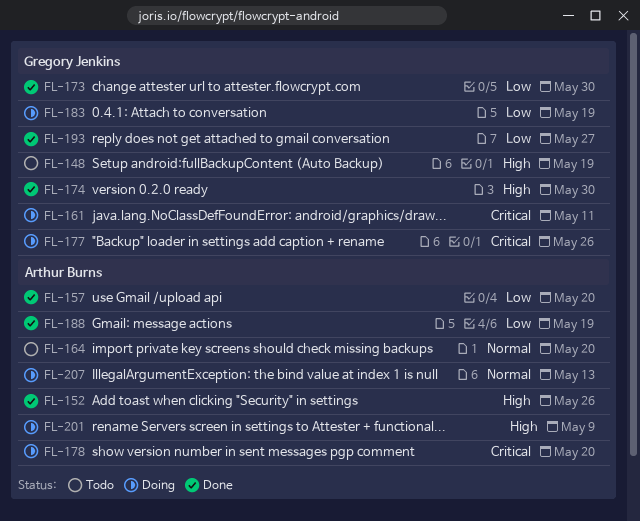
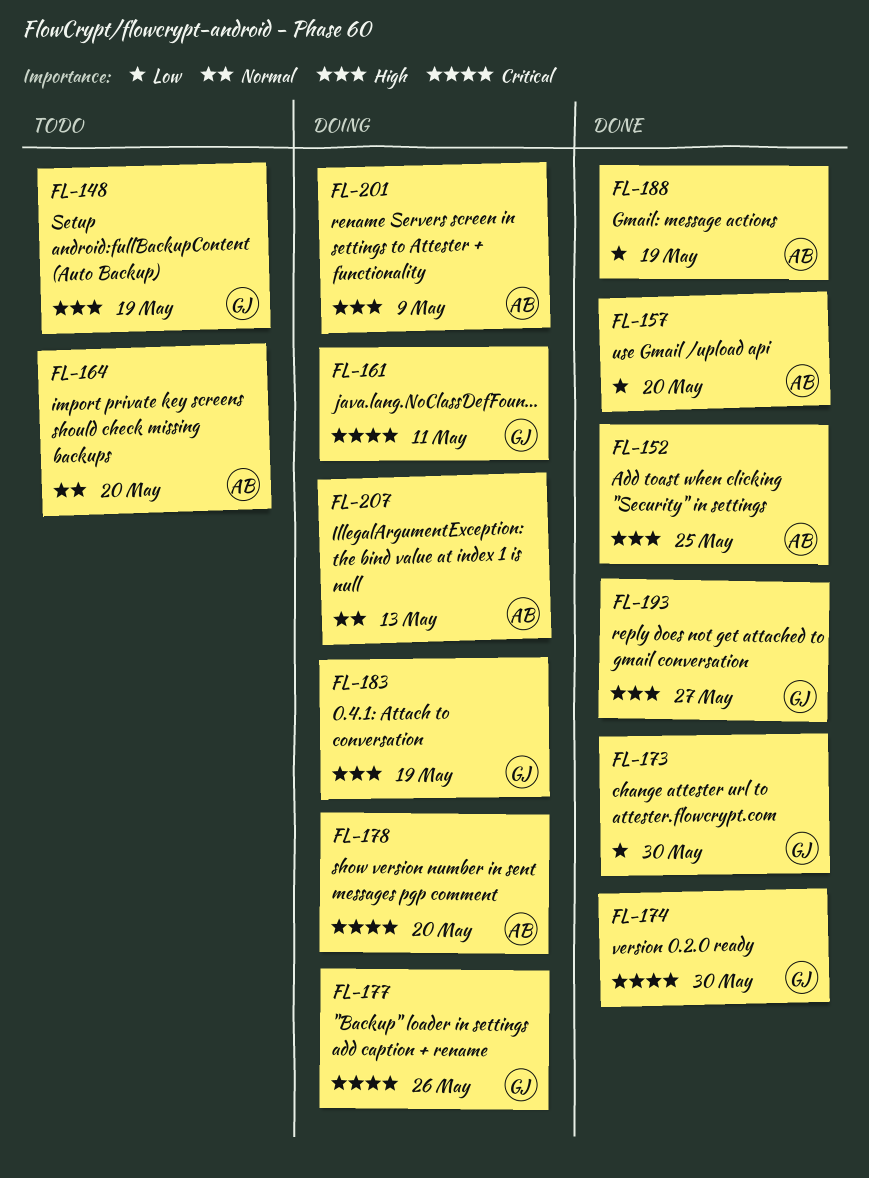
FL-152, due: May 26 -> May 25
FL-174, priority: High -> Critical
FL-183, priority: Low -> High
FL-193, priority: Low -> High

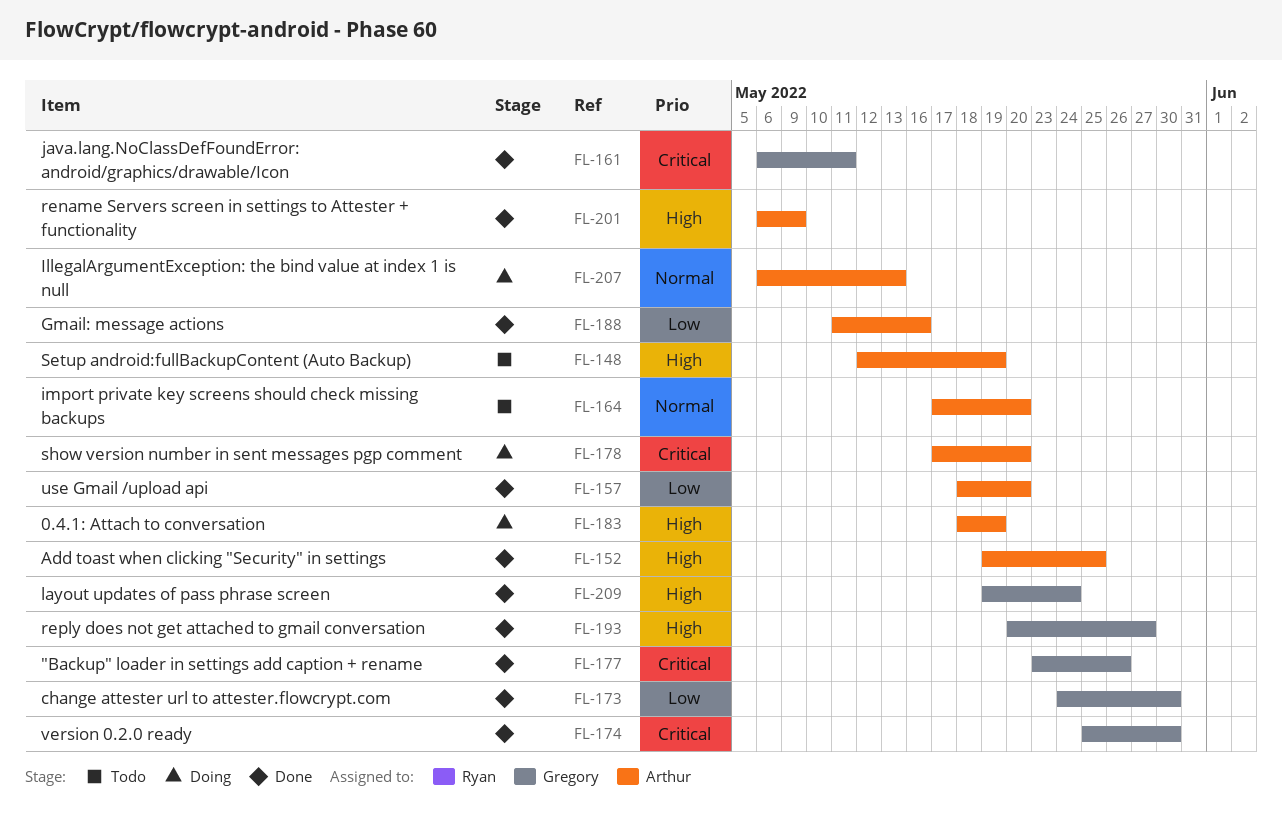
FL-148, owner: Gregory -> Arthur
FL-161, status: Doing -> Done
FL-177, status: Doing -> Done
FL-183, owner: Gregory -> Arthur
FL-188, due: May 19 -> May 16
FL-201, status: Doing -> Done
FL-209: none -> present

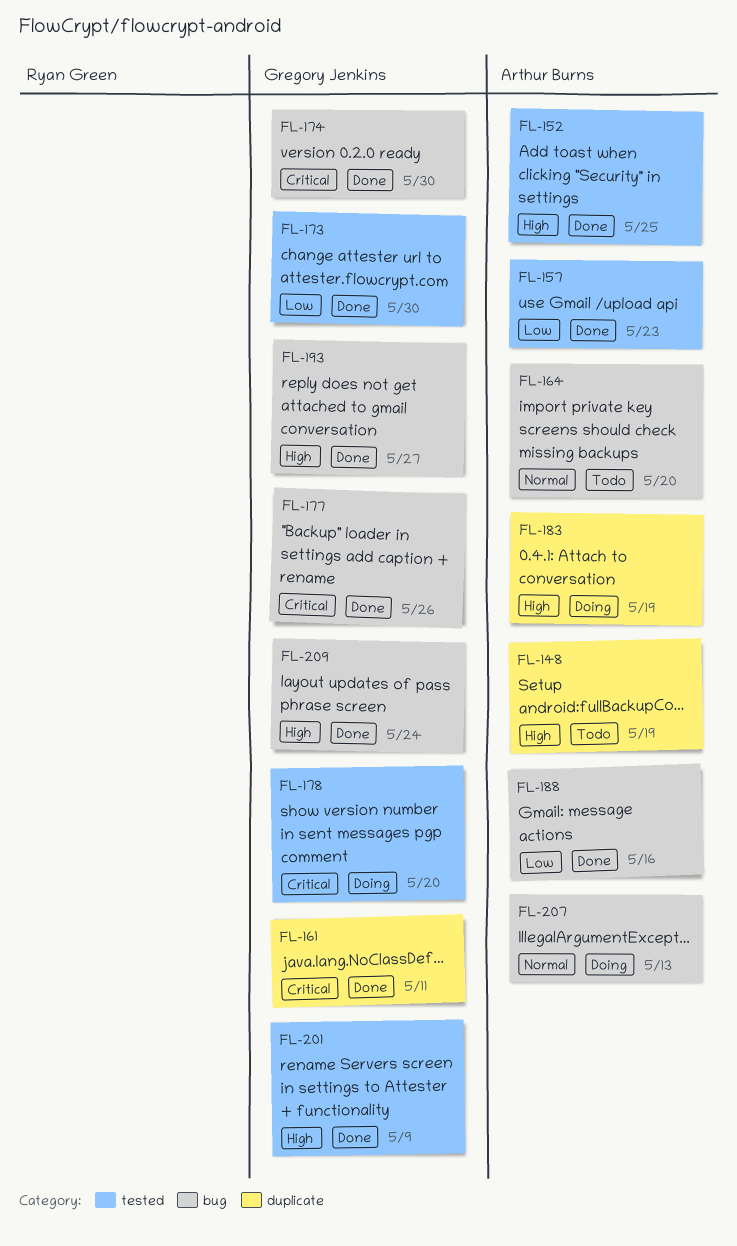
FL-157, due: May 20 -> May 23
FL-178, owner: Arthur Burns -> Gregory Jenkins
FL-201, owner: Arthur Burns -> Gregory Jenkins

